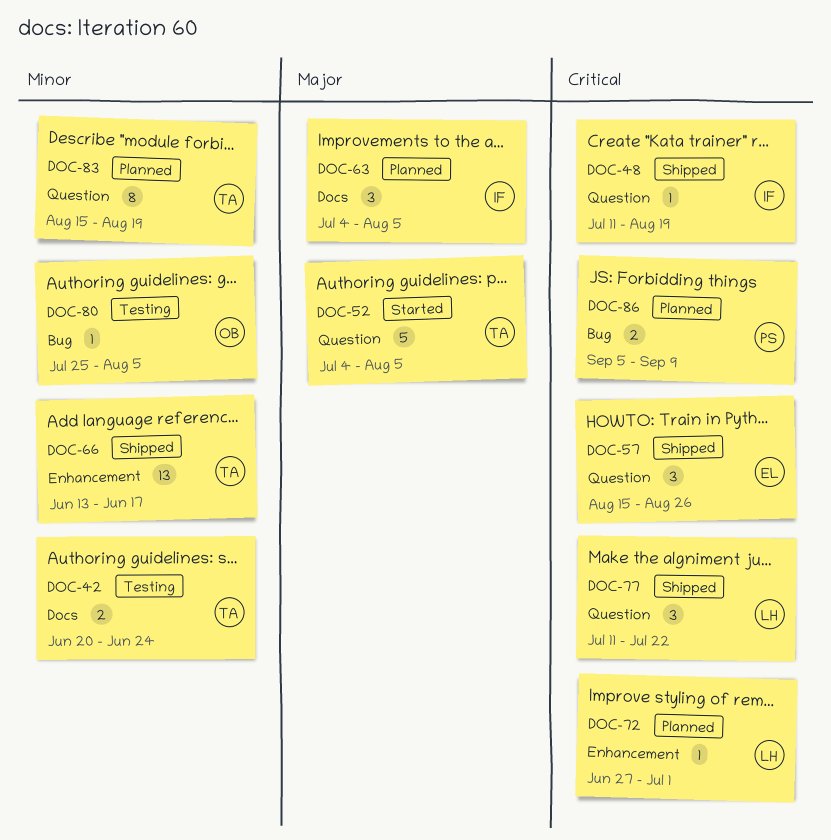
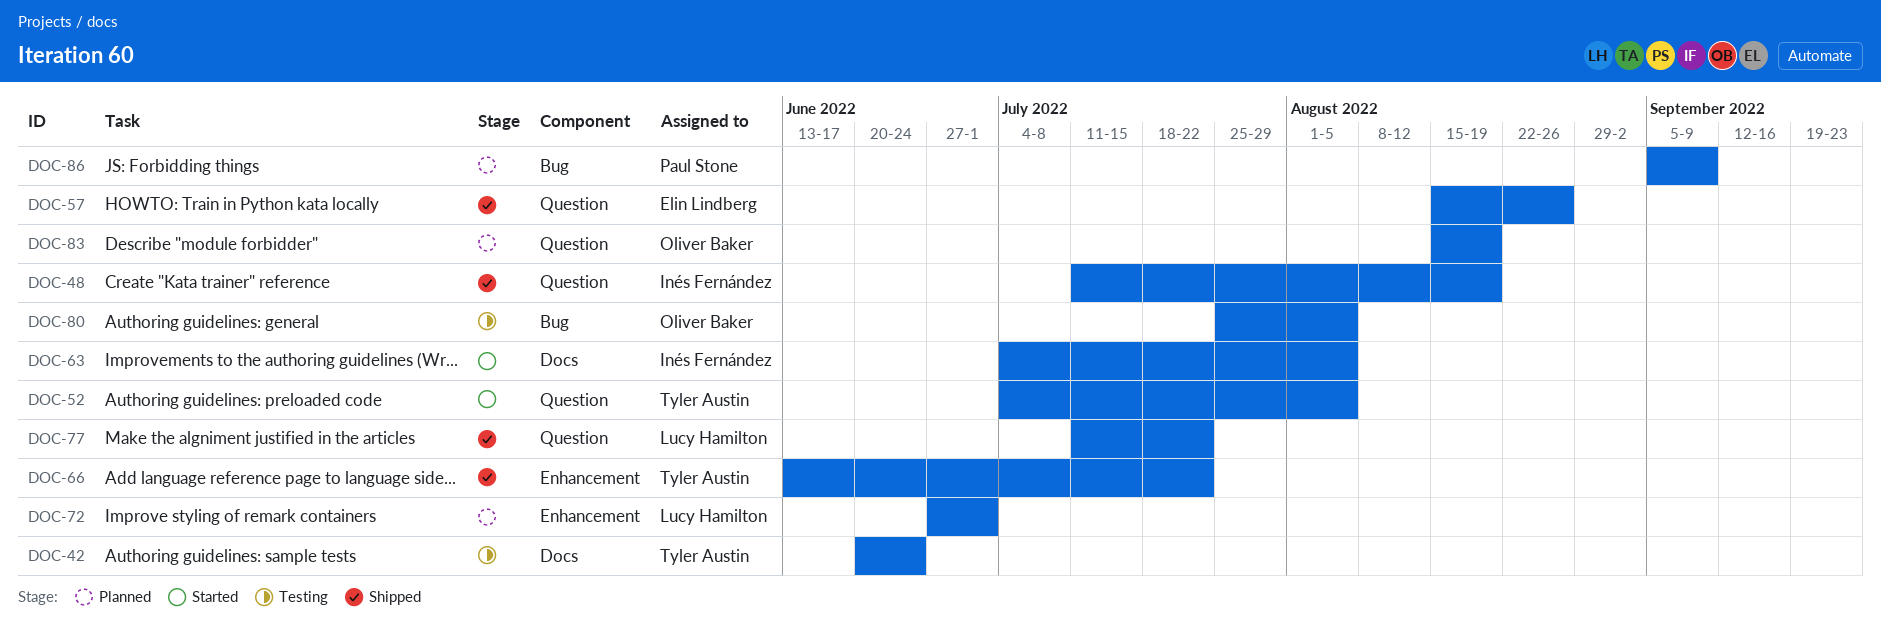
DOC-63, status: Planned -> Started
DOC-66, due: Jun 17 -> Jul 22
DOC-83, owner: Tyler Austin -> Oliver Baker

